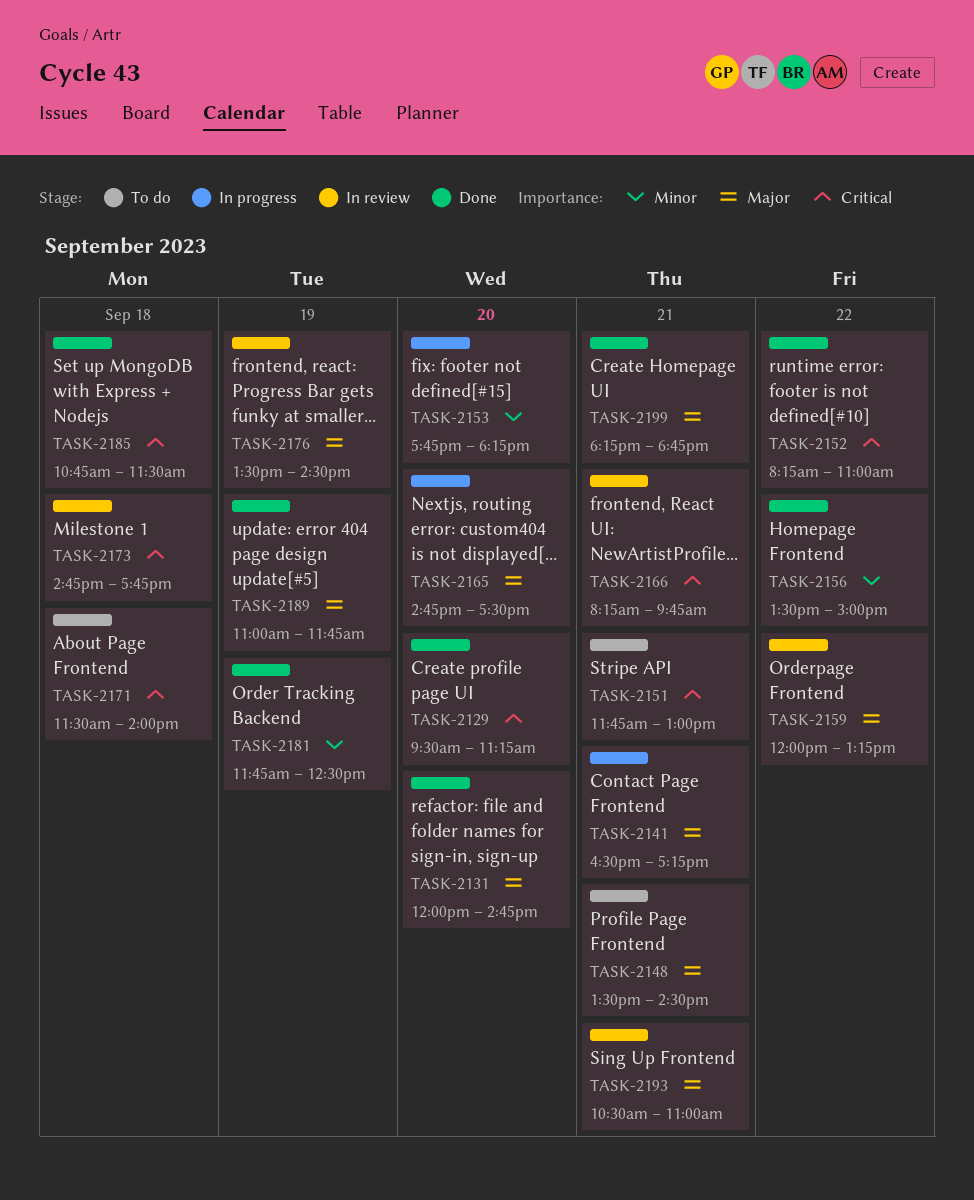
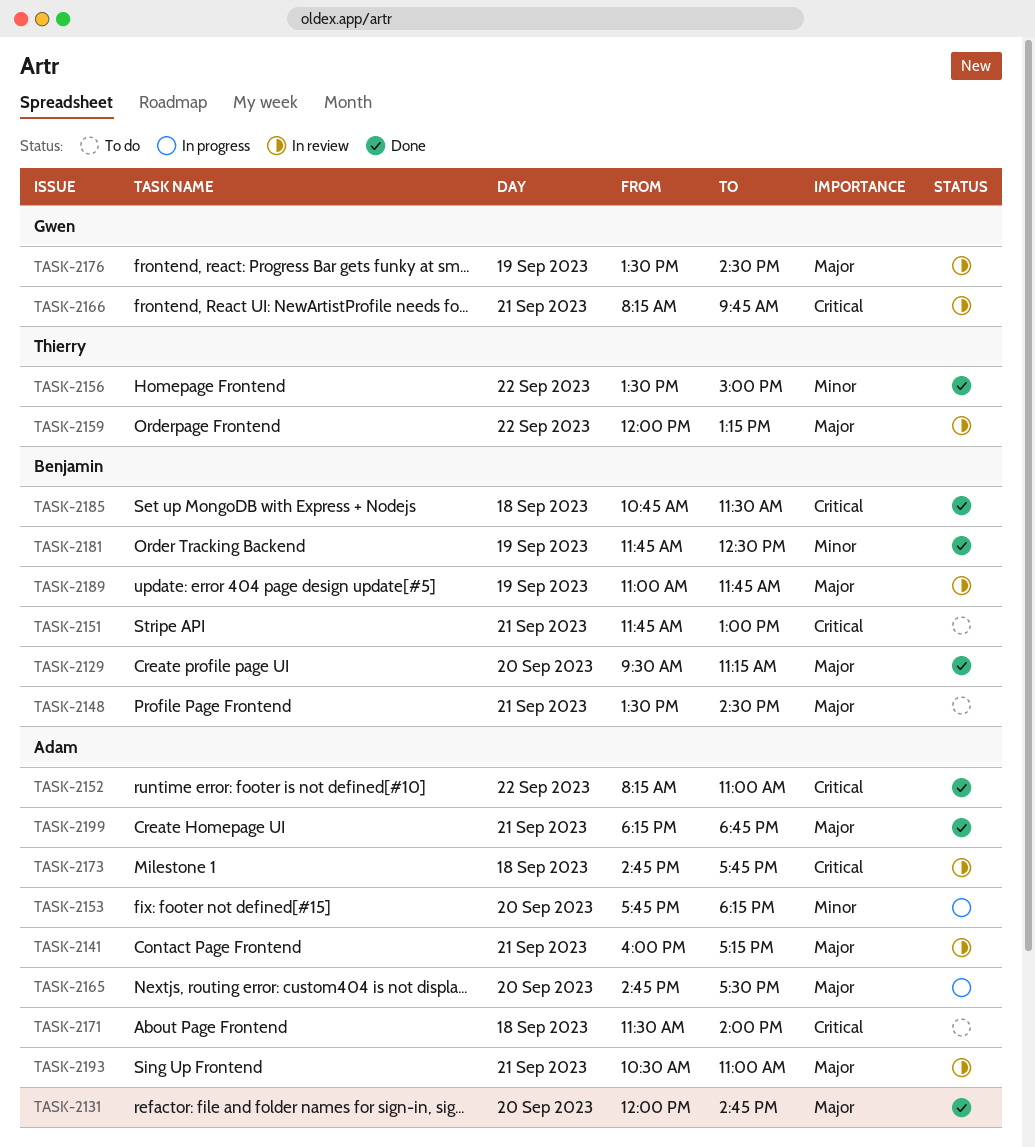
TASK-2129, priority: Critical -> Major
TASK-2141, status: In progress -> In review
TASK-2141, begins: 16:30 -> 16:00
TASK-2189, status: Done -> In review

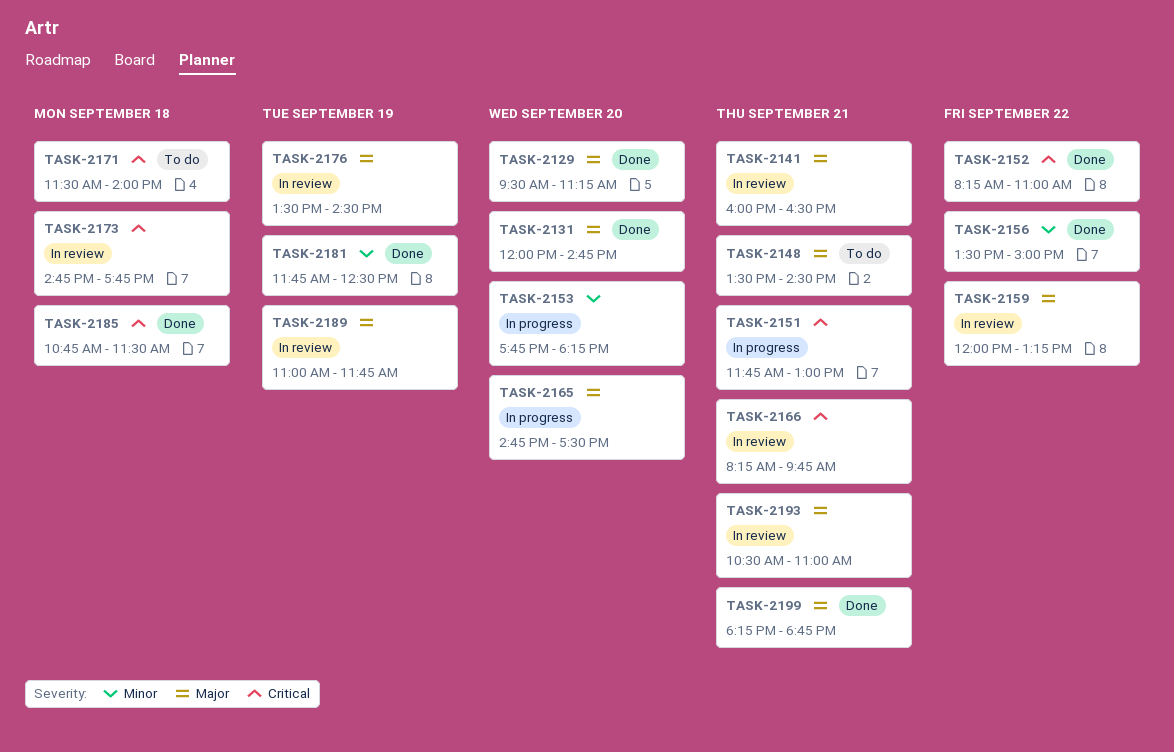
TASK-2141, ends: 17:15 -> 16:30
TASK-2151, status: To do -> In progress

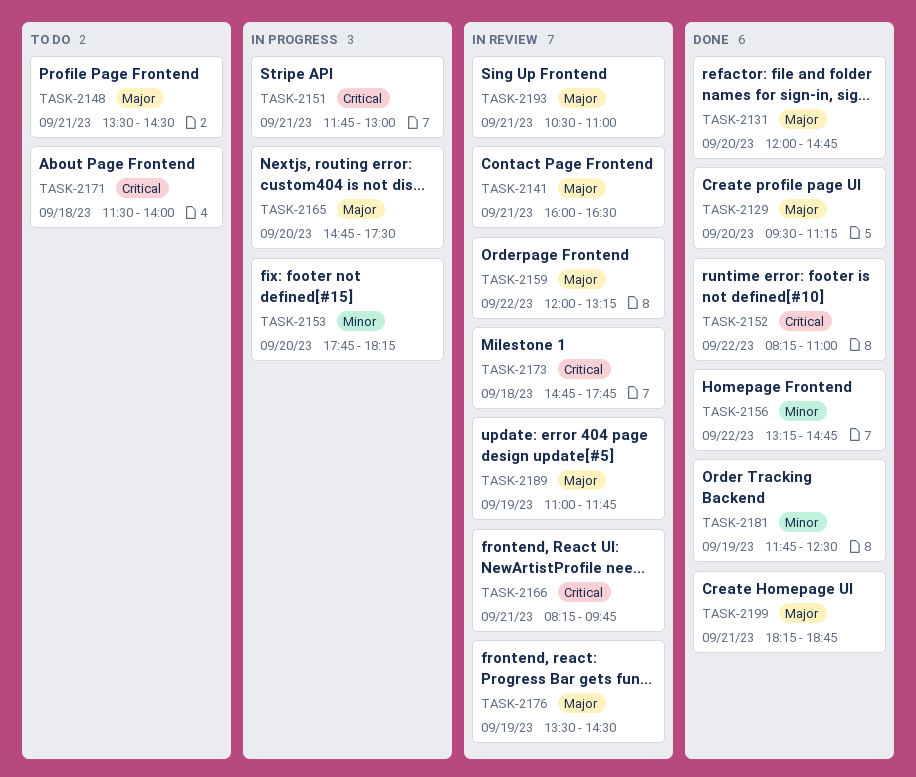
TASK-2156, begins: 13:30 -> 13:15
TASK-2156, ends: 15:00 -> 14:45
TASK-2185: present -> none

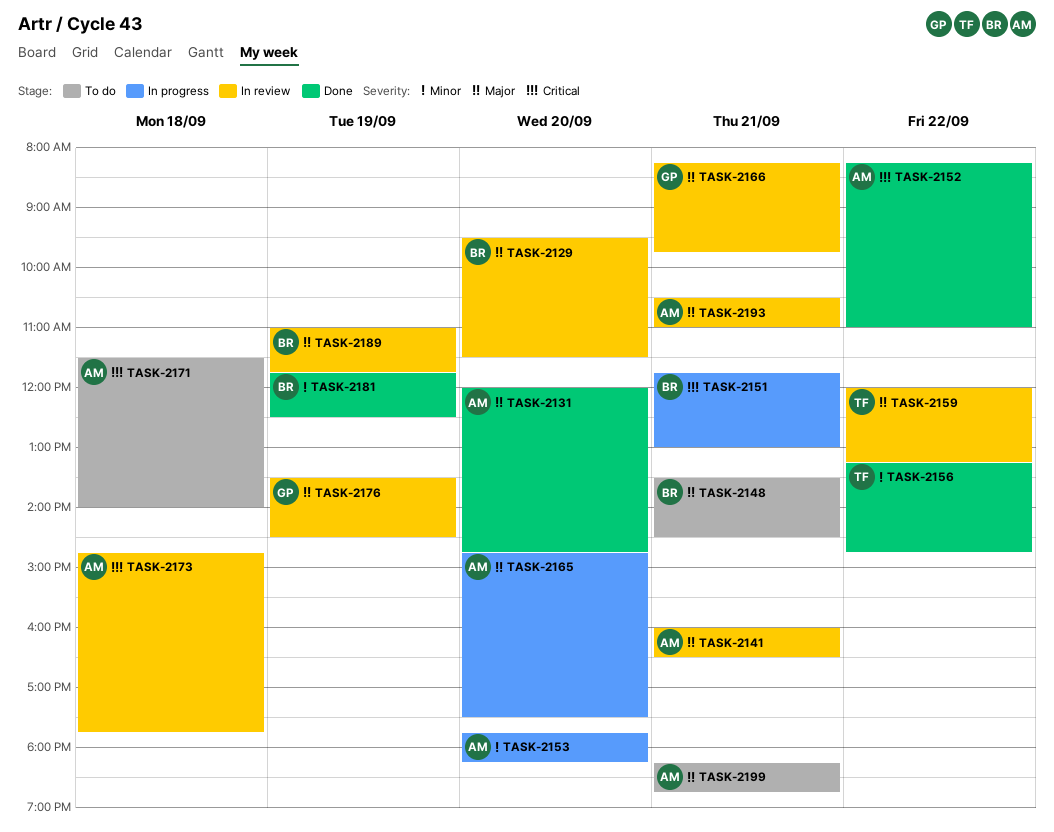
TASK-2129, status: Done -> In review
TASK-2129, ends: 11:15 -> 11:30
TASK-2166, priority: Critical -> Major
TASK-2199, status: Done -> To do

